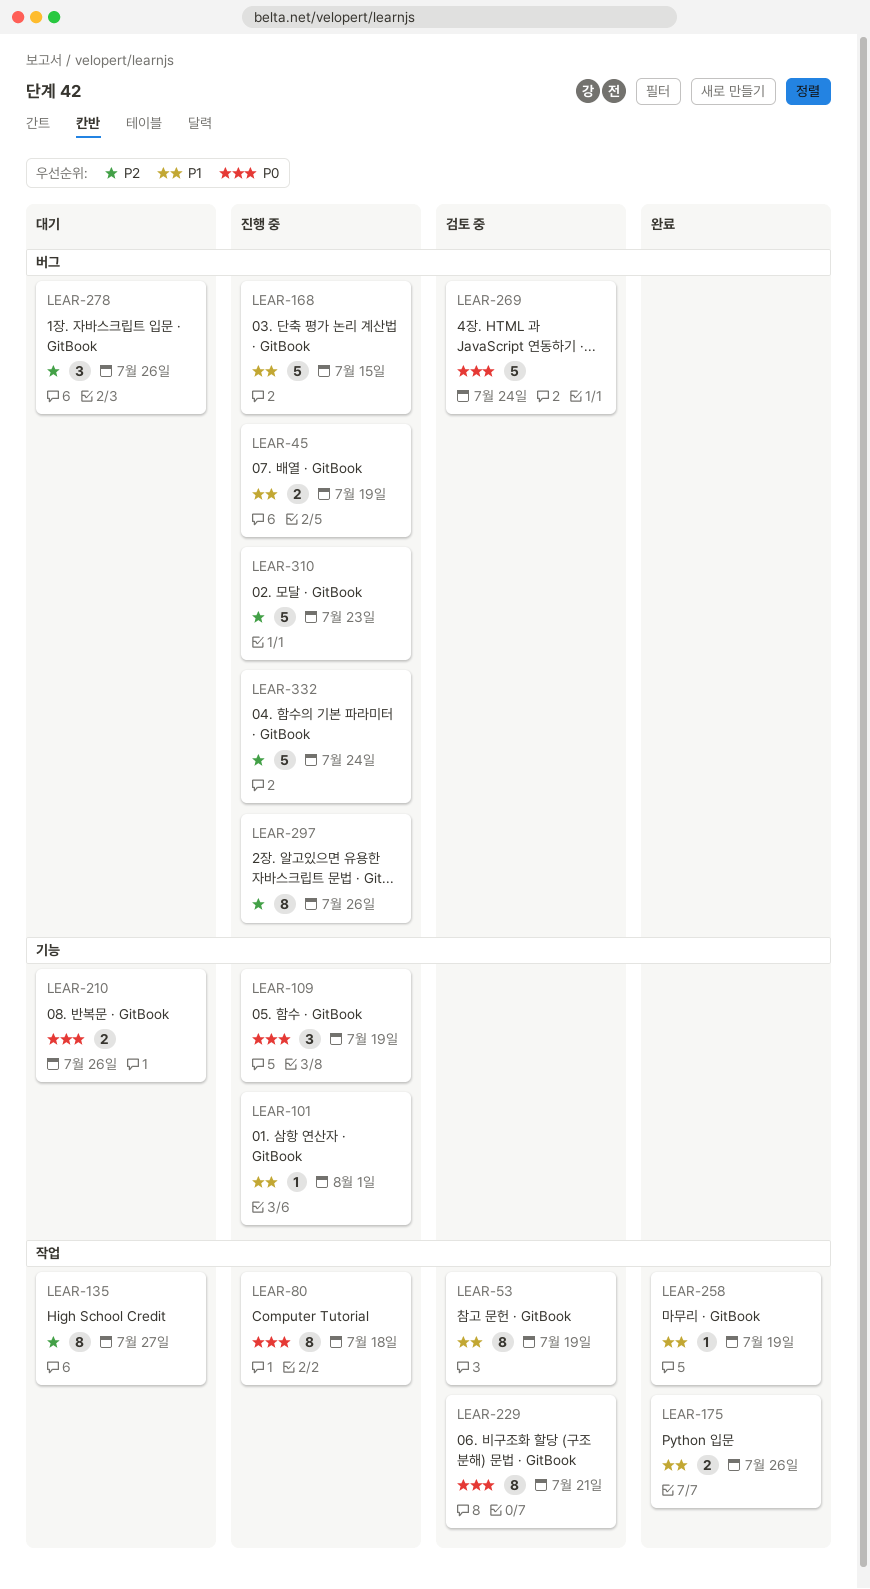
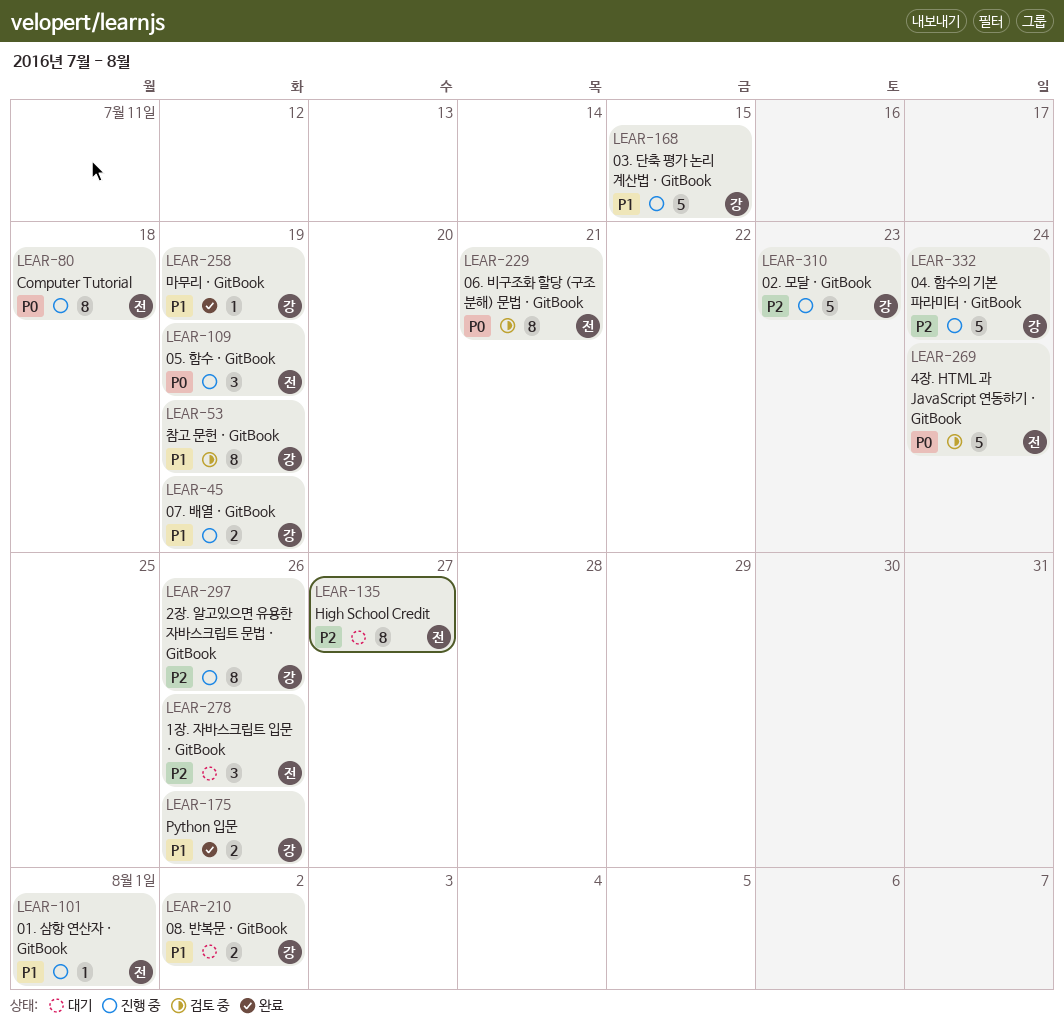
LEAR-210, priority: P0 -> P1
LEAR-210, due: Jul 26 -> Aug 2

